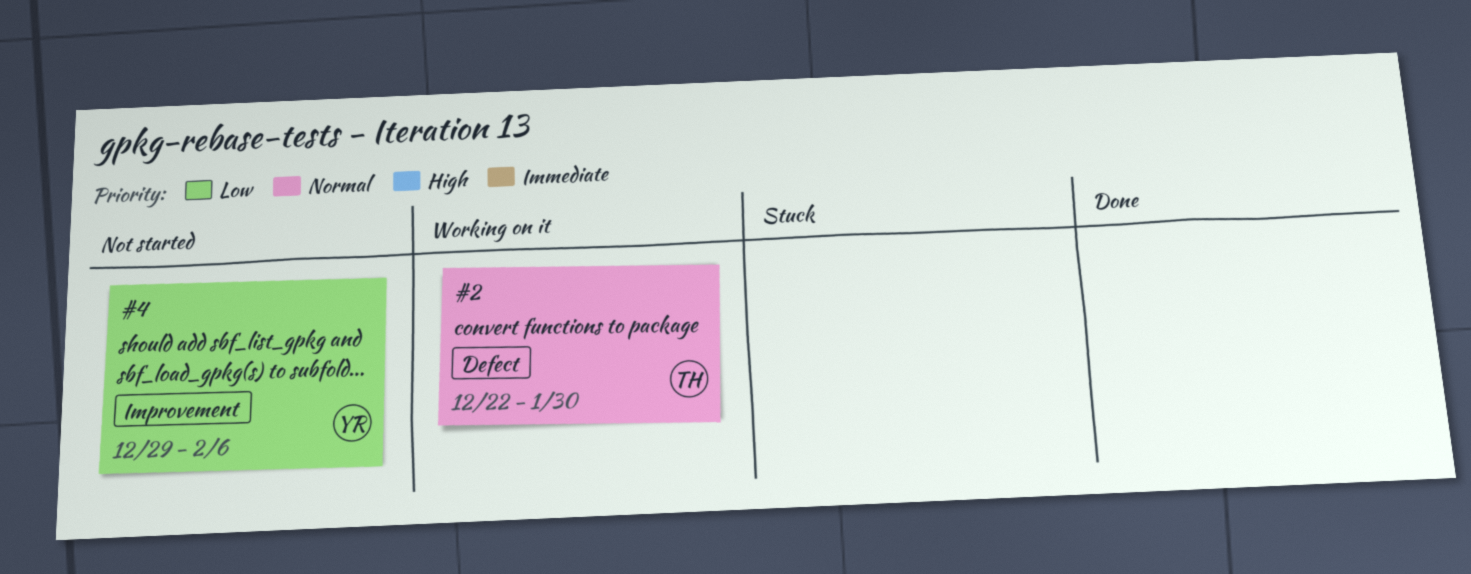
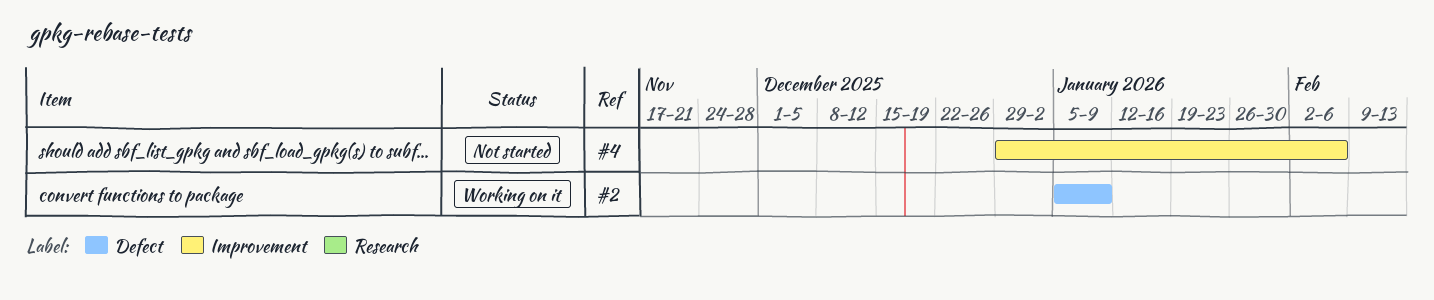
#2, start: Dec 22 -> Jan 5
#2, due: Jan 30 -> Jan 9

